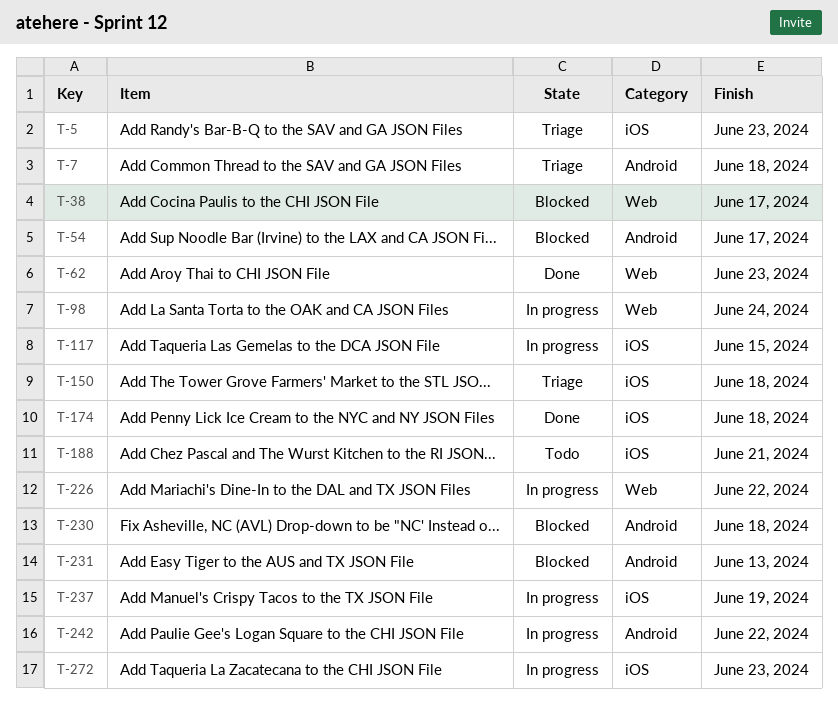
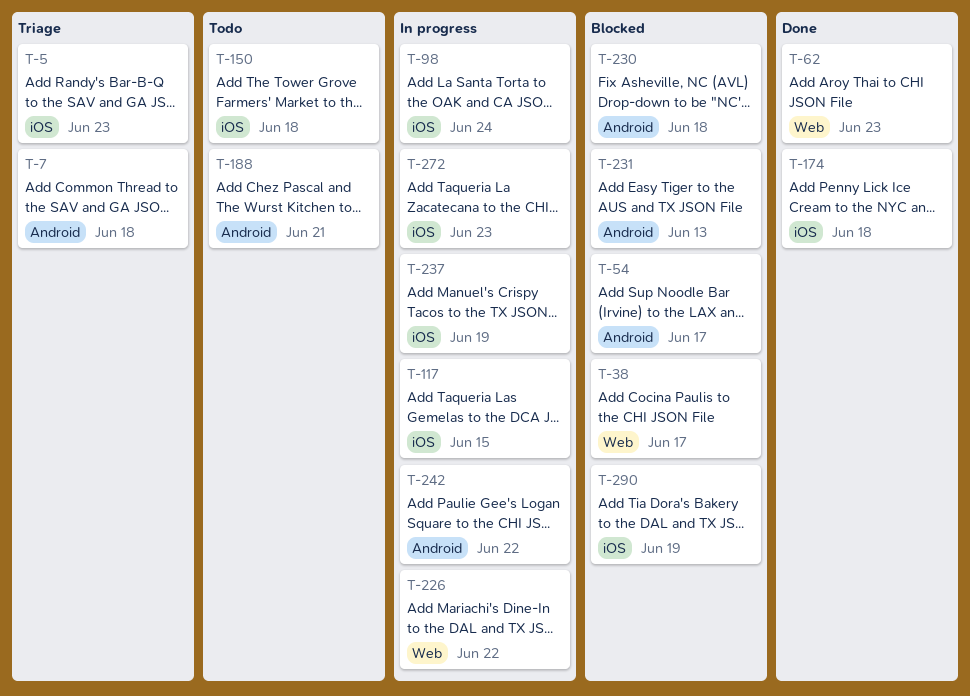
T-98, label: Web -> iOS
T-150, status: Triage -> Todo
T-188, label: iOS -> Android
T-290: none -> present

